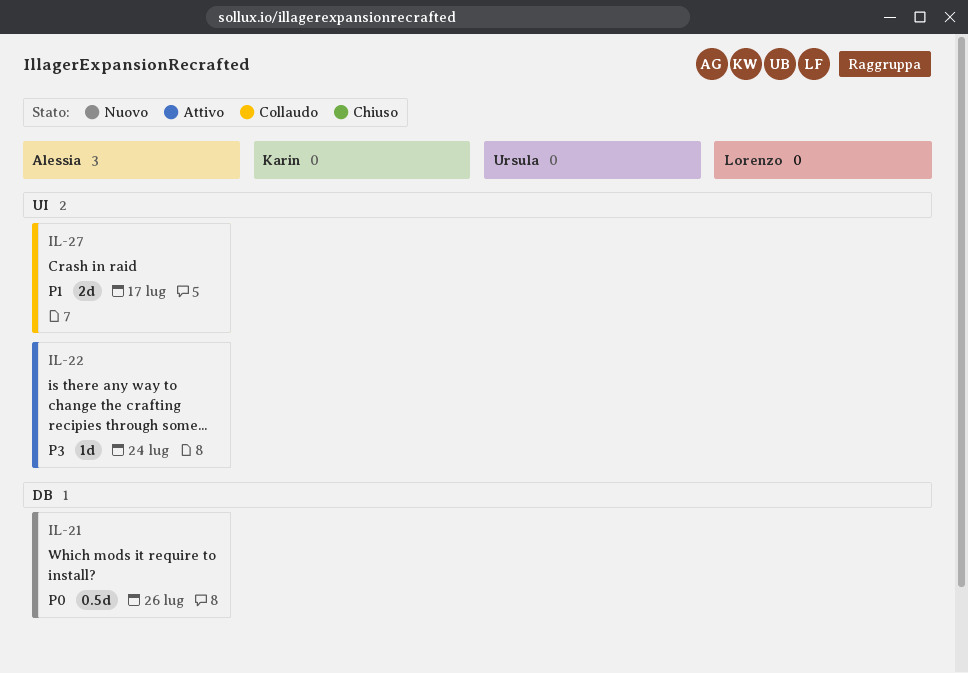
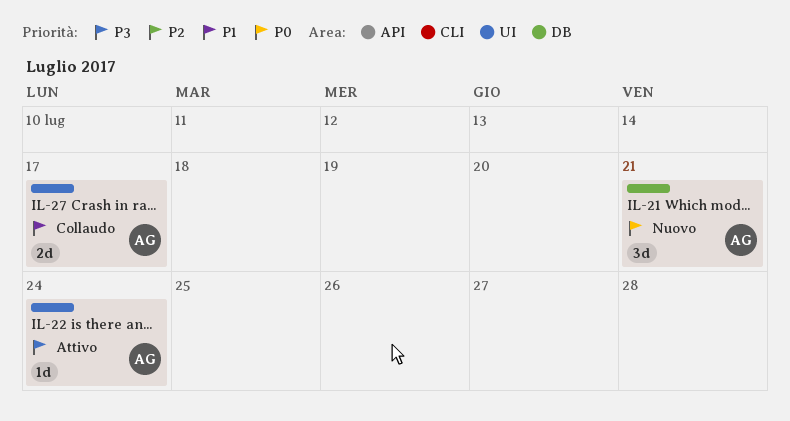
IL-21, estimate: 0.5d -> 3d
IL-21, due: Jul 26 -> Jul 21

